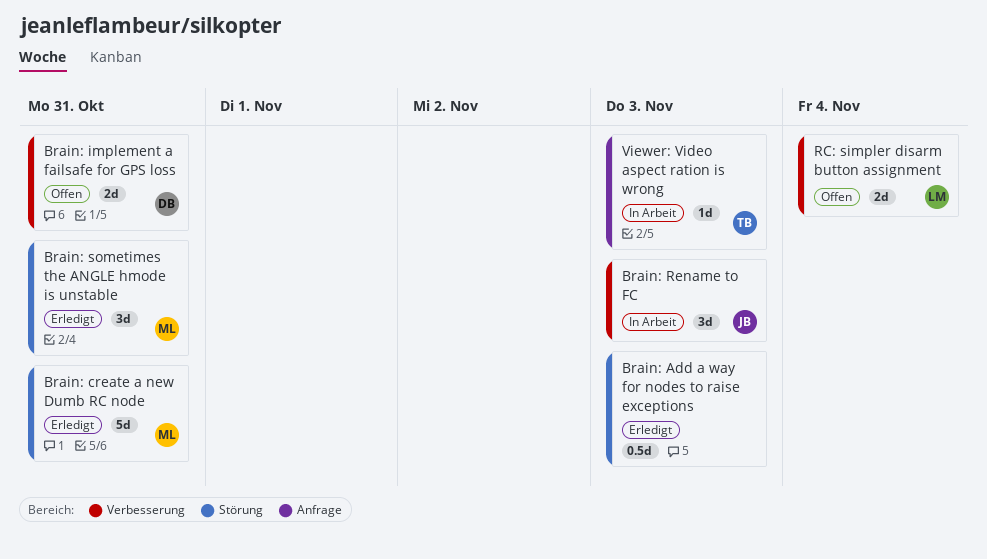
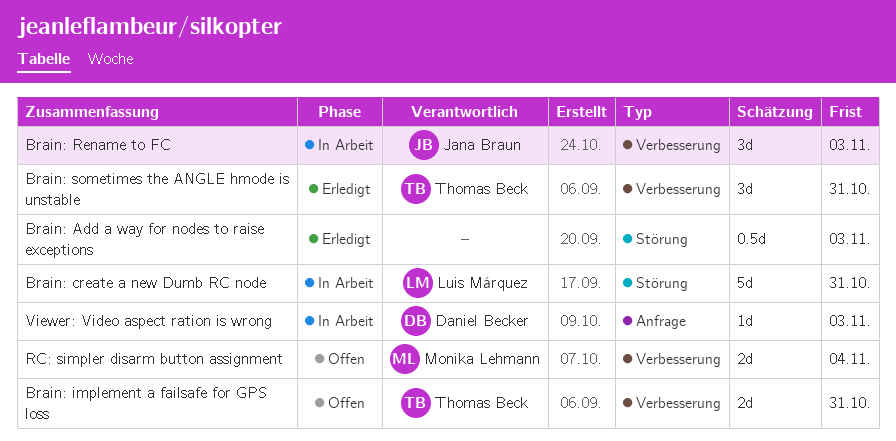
Brain: create a new Dumb RC node, status: Erledigt -> In Arbeit
Brain: create a new Dumb RC node, owner: Monika Lehmann -> Luis Márquez
Brain: implement a failsafe for GPS loss, owner: Daniel Becker -> Thomas Beck
Brain: sometimes the ANGLE hmode is unstable, owner: Monika Lehmann -> Thomas Beck
Brain: sometimes the ANGLE hmode is unstable, label: Störung -> Verbesserung
RC: simpler disarm button assignment, owner: Luis Márquez -> Monika Lehmann
Viewer: Video aspect ration is wrong, owner: Thomas Beck -> Daniel Becker

